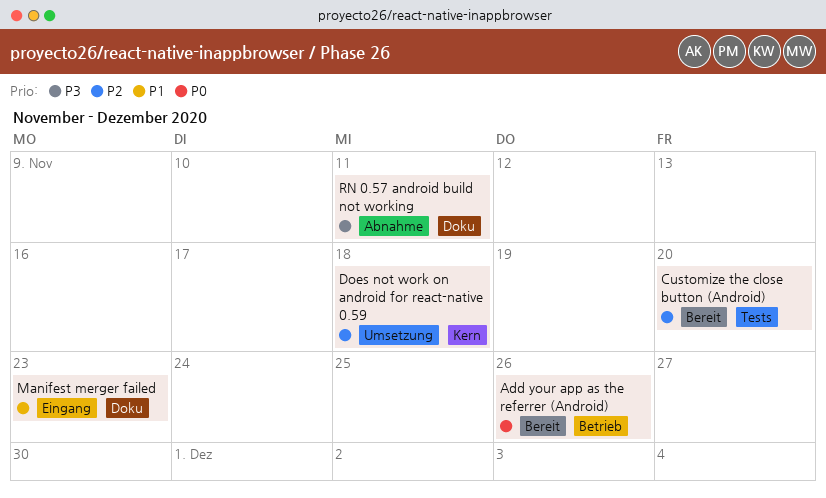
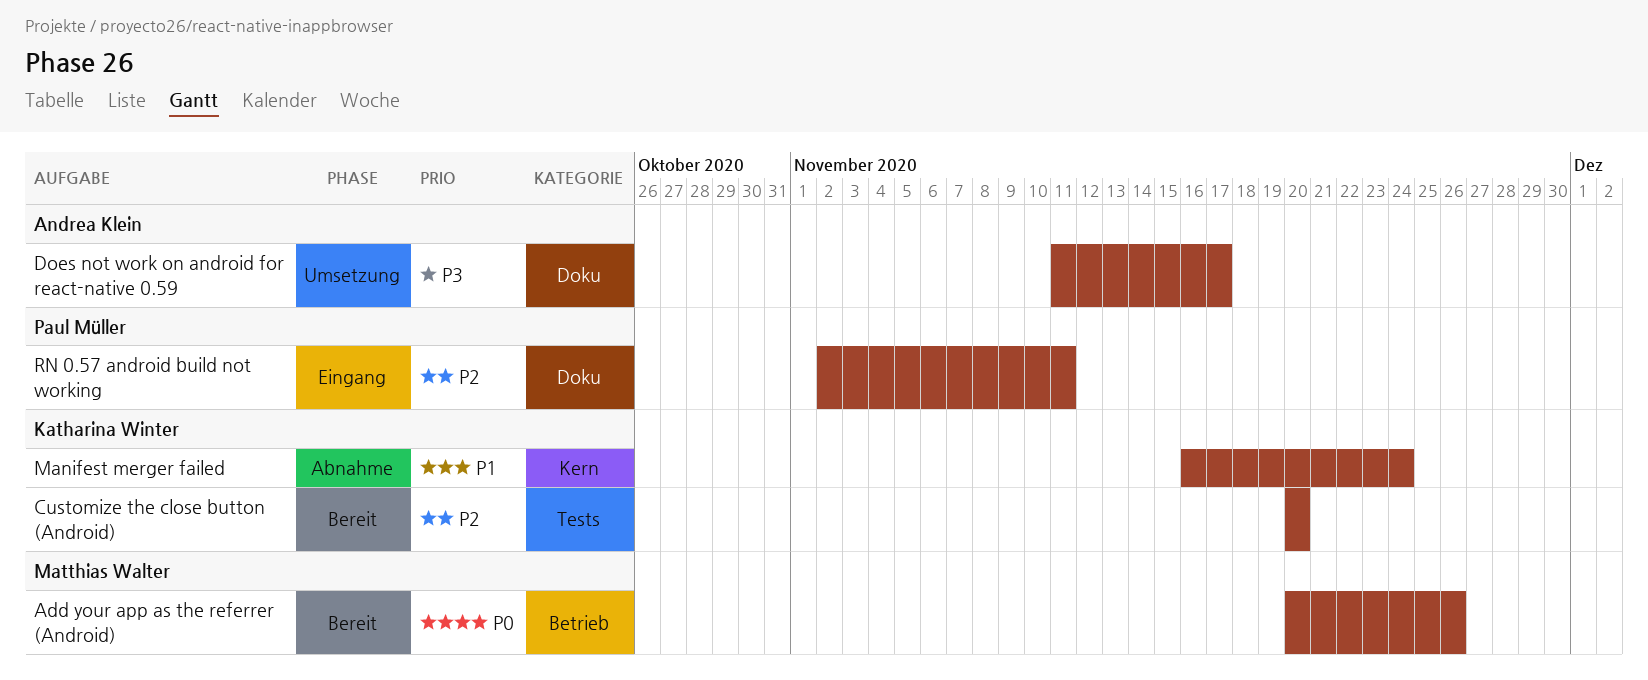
Does not work on android for react-native 0.59, priority: P2 -> P3
Does not work on android for react-native 0.59, label: Kern -> Doku
Does not work on android for react-native 0.59, due: Nov 18 -> Nov 17
Manifest merger failed, status: Eingang -> Abnahme
Manifest merger failed, label: Doku -> Kern
Manifest merger failed, due: Nov 23 -> Nov 24
RN 0.57 android build not working, status: Abnahme -> Eingang
RN 0.57 android build not working, priority: P3 -> P2

